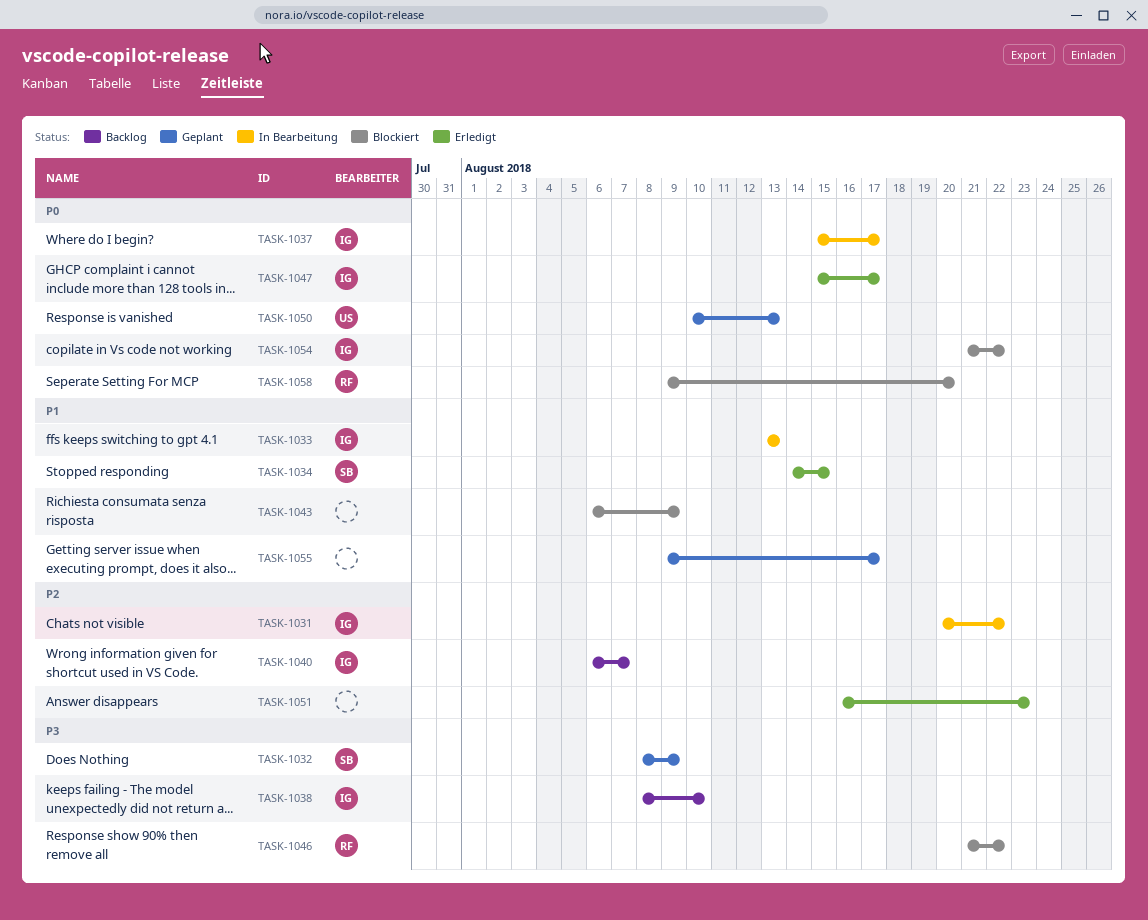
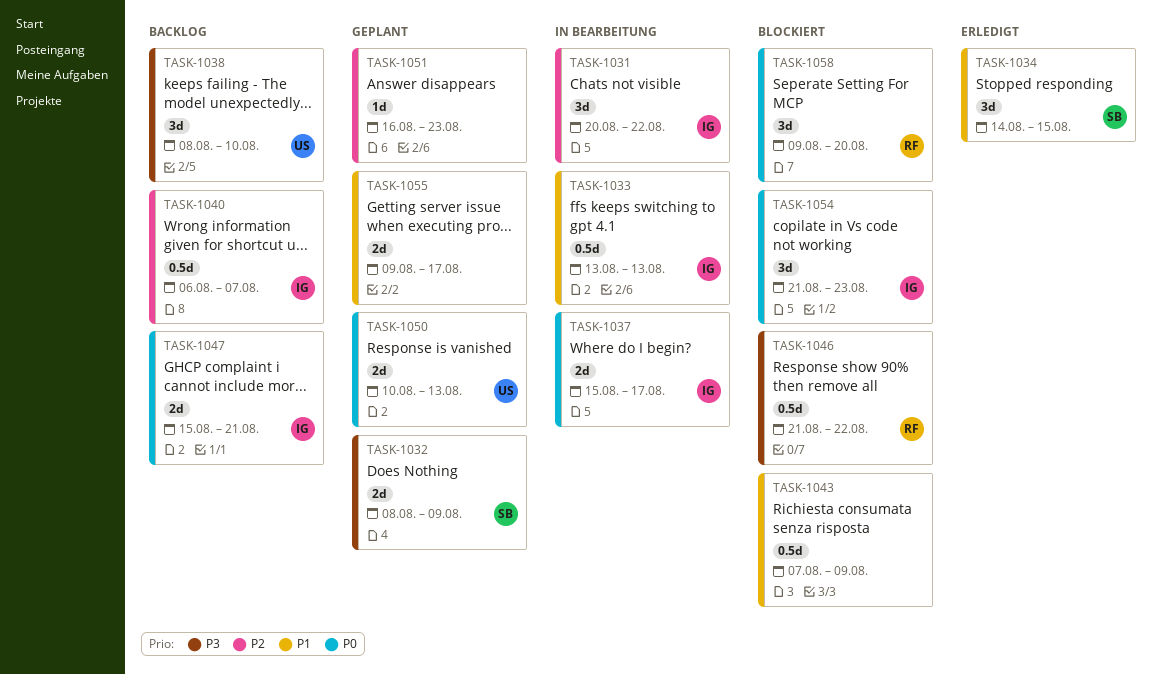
TASK-1038, owner: IG -> US
TASK-1043, start: Aug 6 -> Aug 7
TASK-1047, status: Erledigt -> Backlog
TASK-1047, due: Aug 17 -> Aug 21
TASK-1051, status: Erledigt -> Geplant
TASK-1054, due: Aug 22 -> Aug 23

